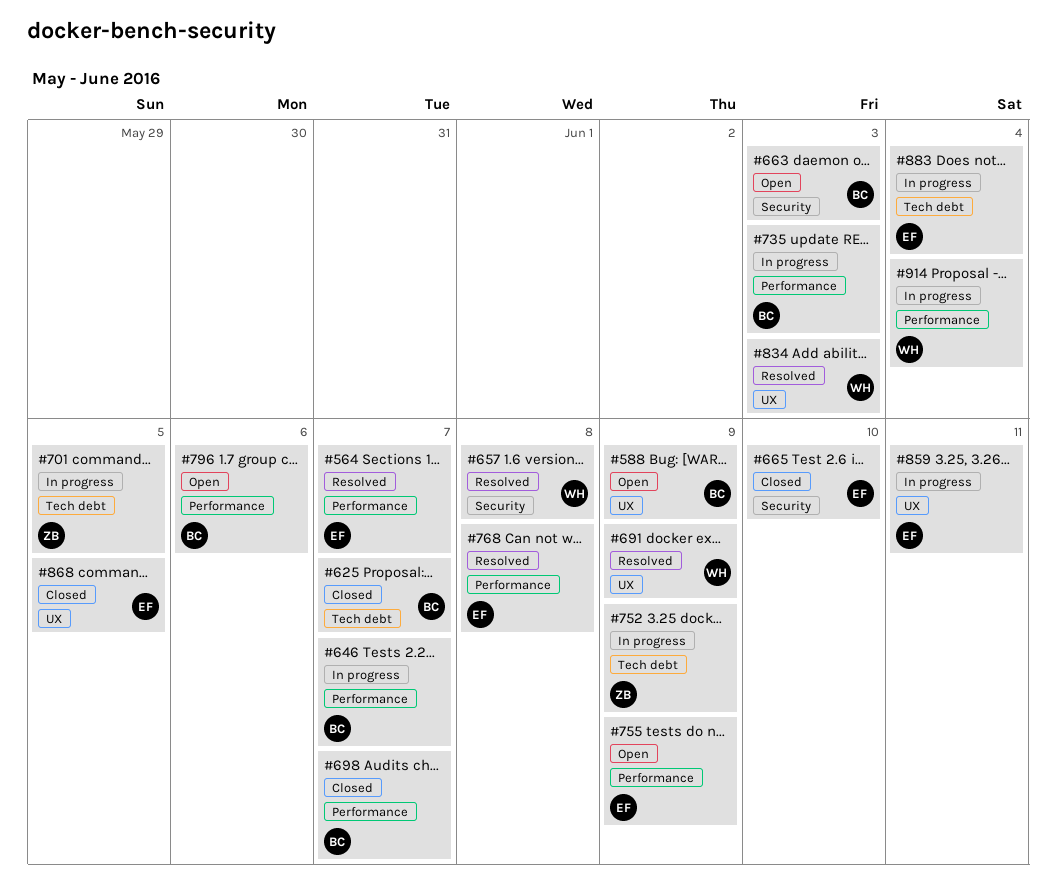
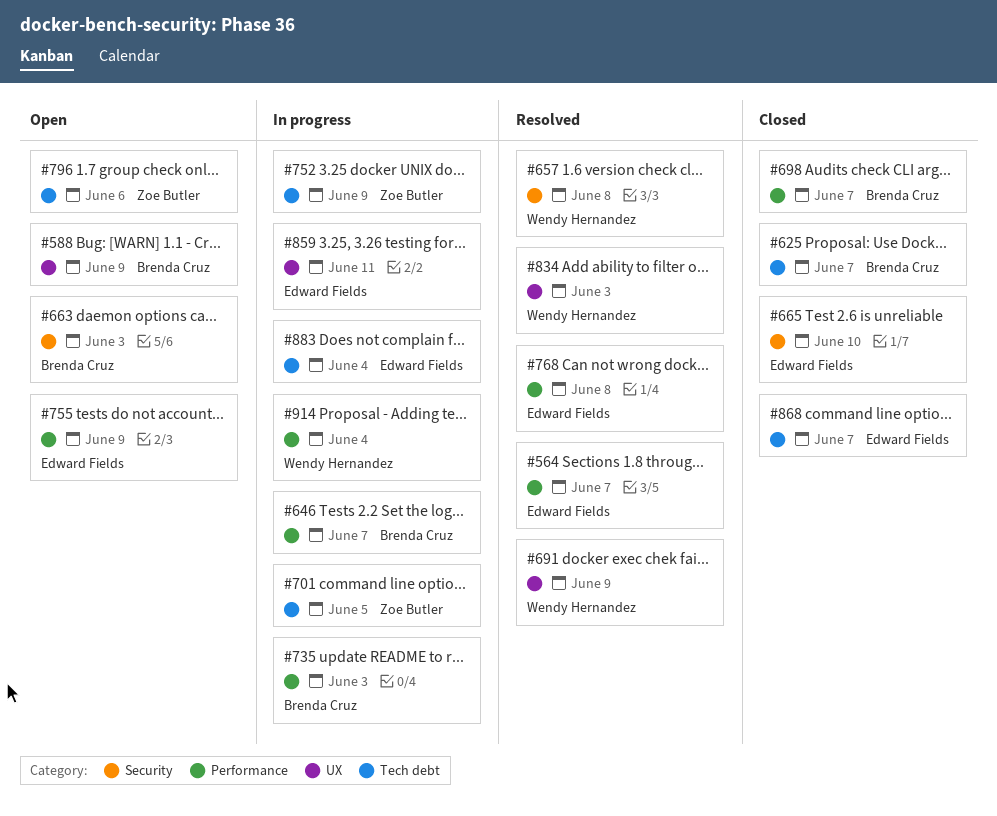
#796, owner: Brenda Cruz -> Zoe Butler
#796, label: Performance -> Tech debt
#868, label: UX -> Tech debt
#868, due: Jun 5 -> Jun 7

